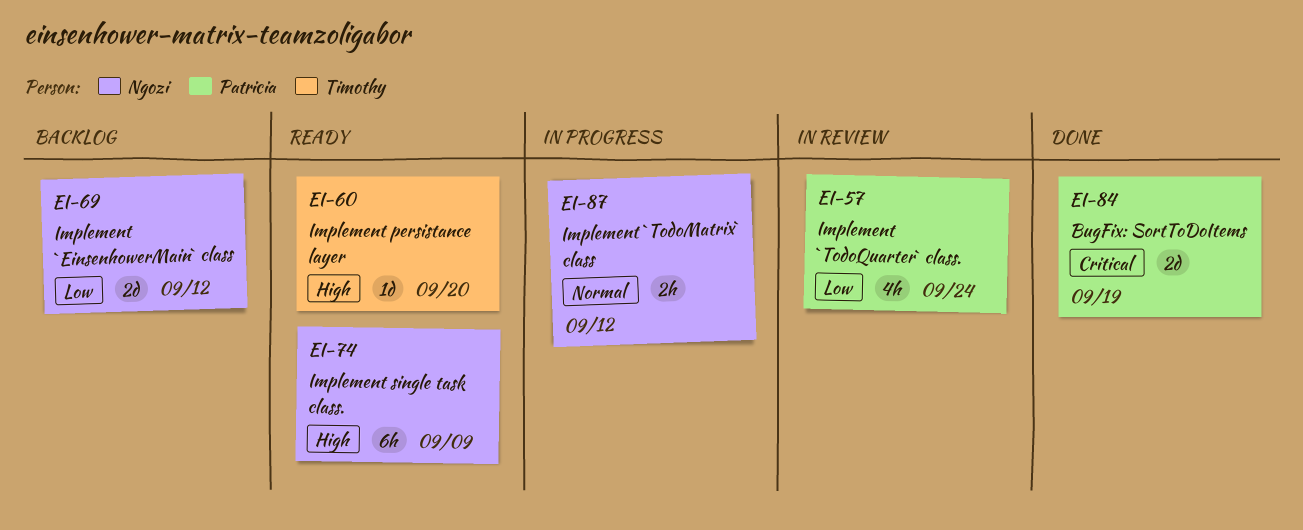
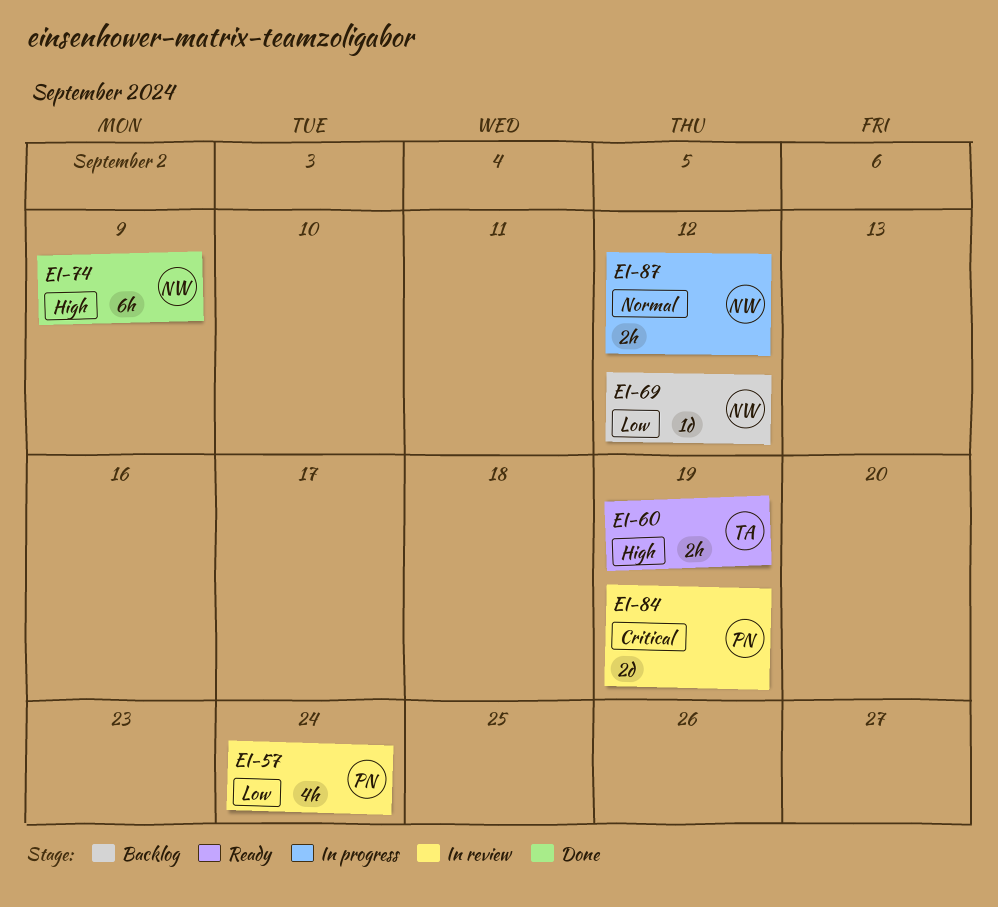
EI-60, estimate: 1d -> 2h
EI-60, due: Sep 20 -> Sep 19
EI-69, estimate: 2d -> 1d
EI-74, status: Ready -> Done
EI-84, status: Done -> In review

